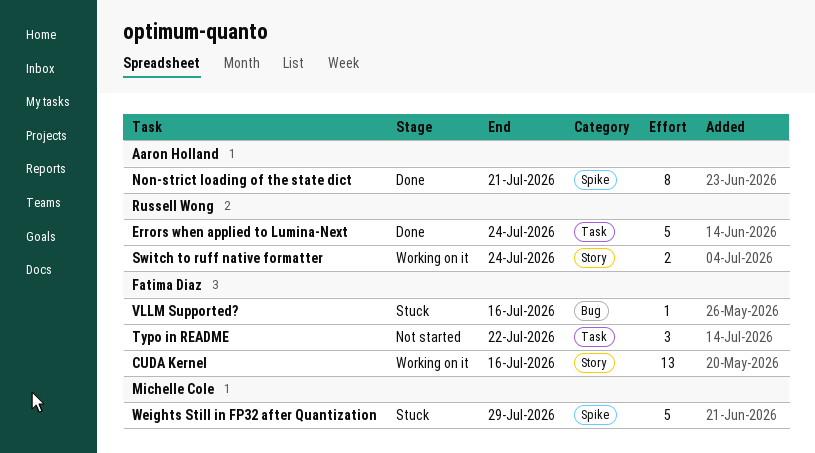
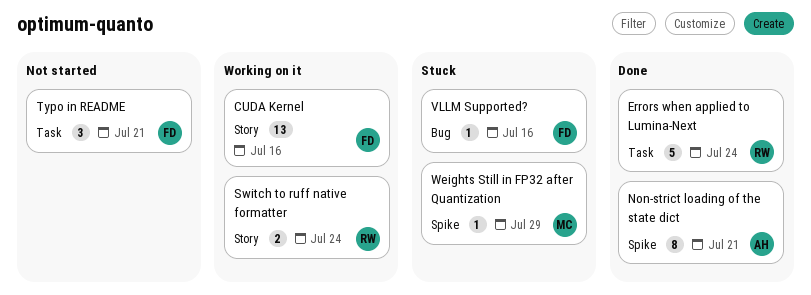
Typo in README, due: Jul 22 -> Jul 21
Weights Still in FP32 after Quantization, estimate: 5 -> 1

